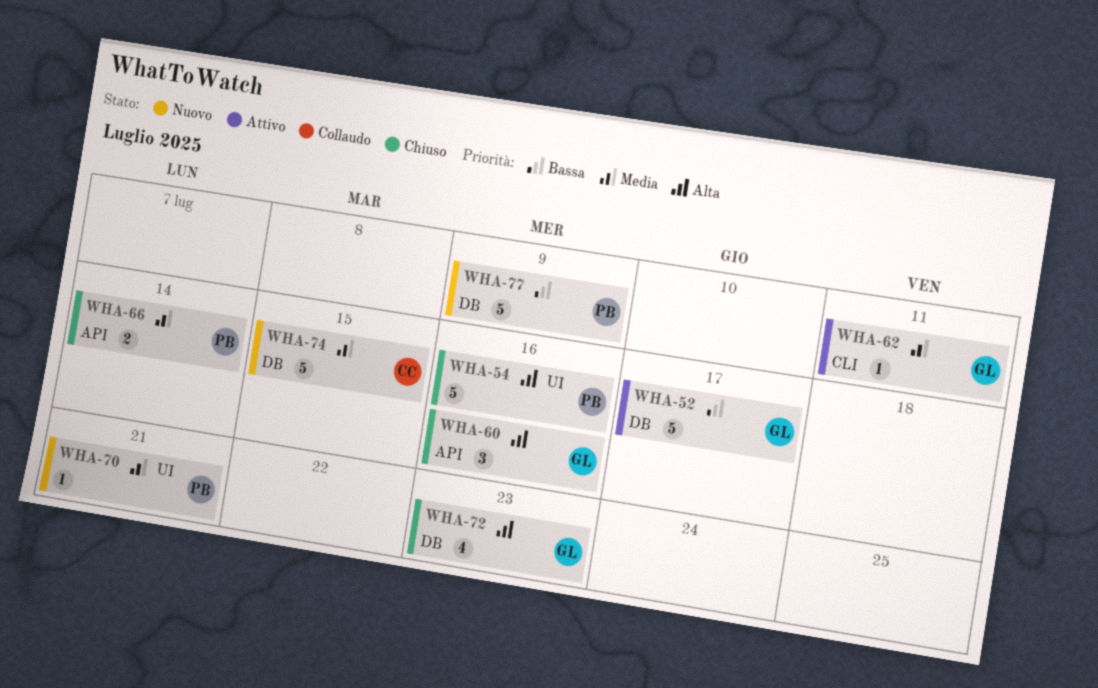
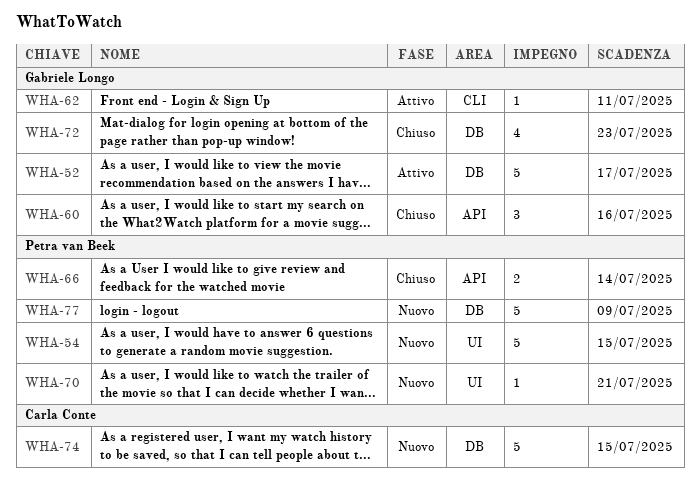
WHA-54, status: Chiuso -> Nuovo
WHA-54, due: Jul 16 -> Jul 15

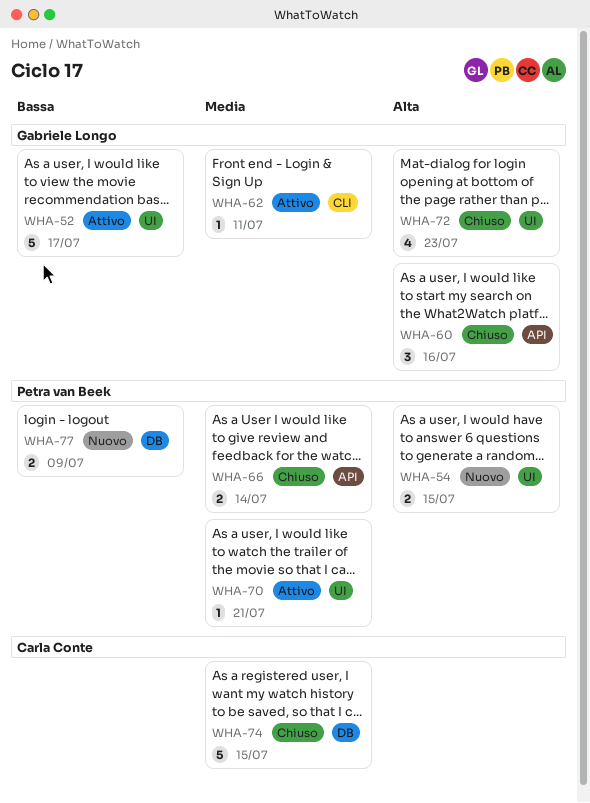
WHA-52, label: DB -> UI
WHA-54, estimate: 5 -> 2
WHA-70, status: Nuovo -> Attivo
WHA-72, label: DB -> UI
WHA-74, status: Nuovo -> Chiuso
WHA-77, estimate: 5 -> 2

